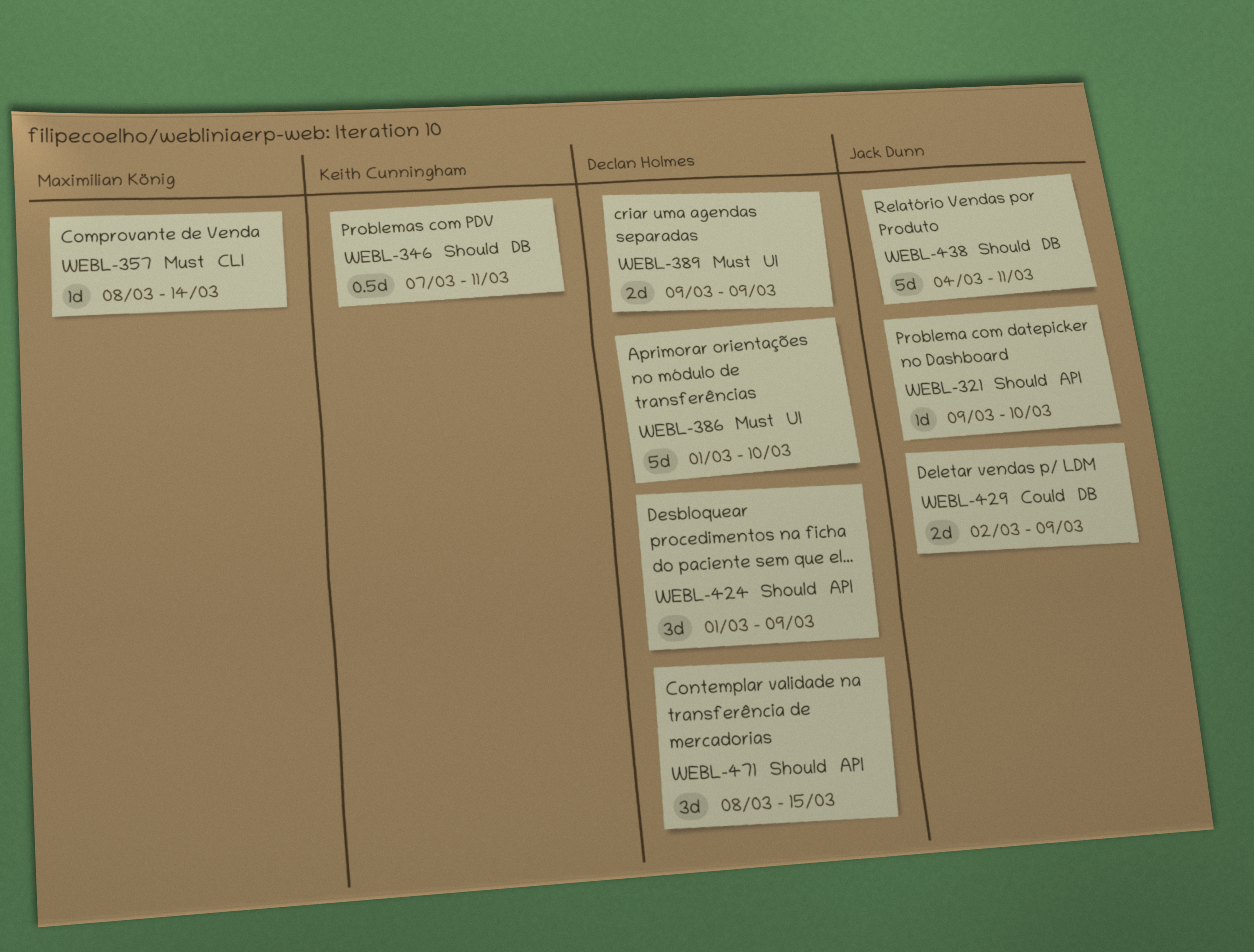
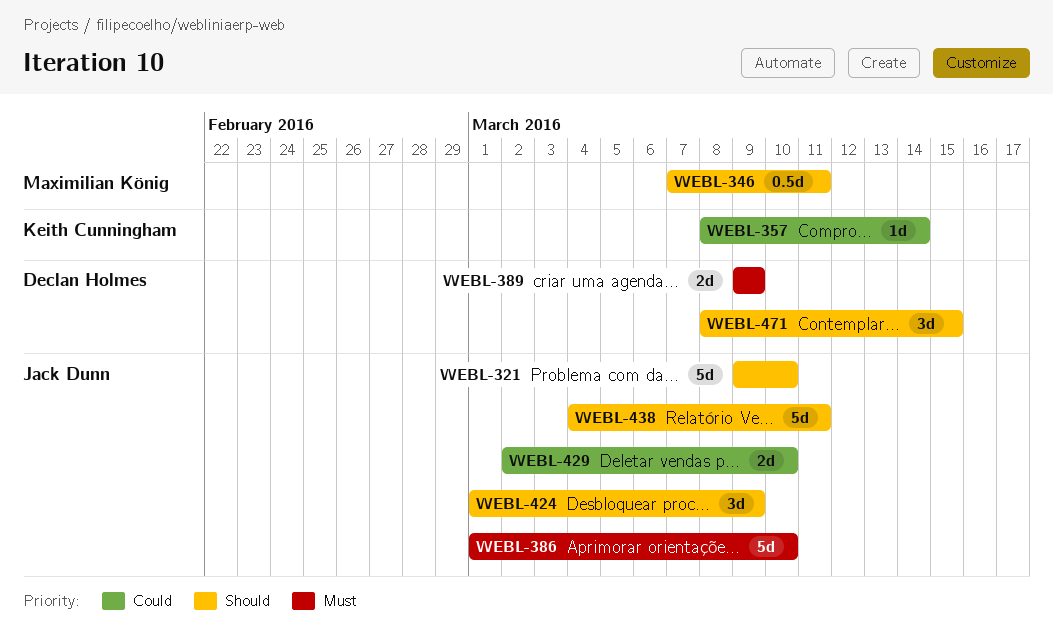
WEBL-321, estimate: 1d -> 5d
WEBL-346, owner: Keith Cunningham -> Maximilian König
WEBL-357, owner: Maximilian König -> Keith Cunningham
WEBL-357, priority: Must -> Could
WEBL-386, owner: Declan Holmes -> Jack Dunn
WEBL-424, owner: Declan Holmes -> Jack Dunn
WEBL-429, due: Mar 9 -> Mar 10

